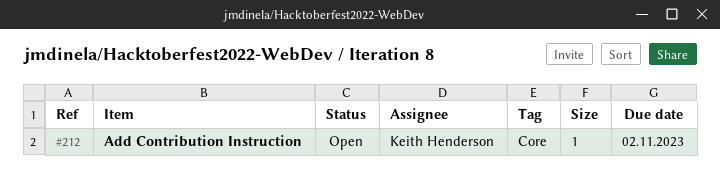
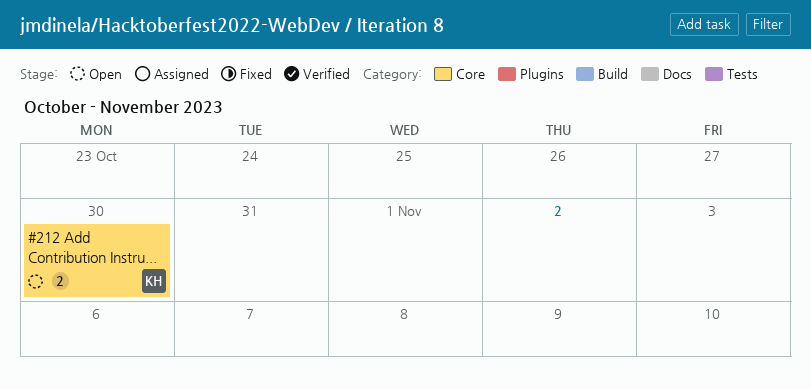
#212, estimate: 1 -> 2
#212, due: Nov 2 -> Oct 30

